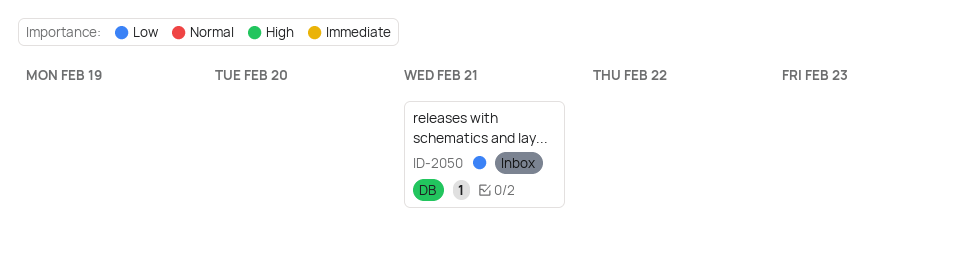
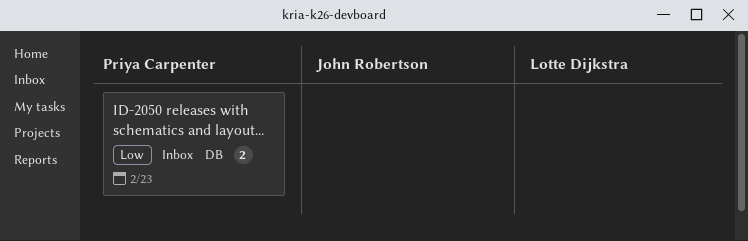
ID-2050, estimate: 1 -> 2
ID-2050, due: Feb 21 -> Feb 23

